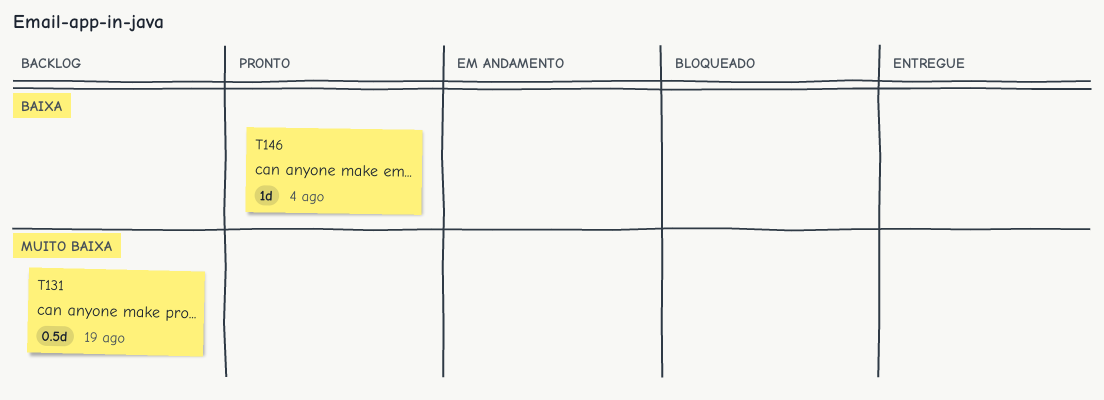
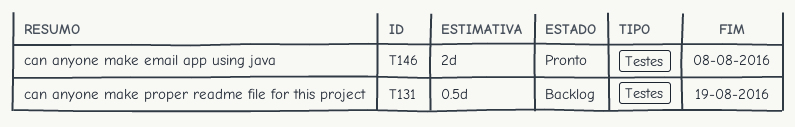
T146, estimate: 1d -> 2d
T146, due: Aug 4 -> Aug 8

